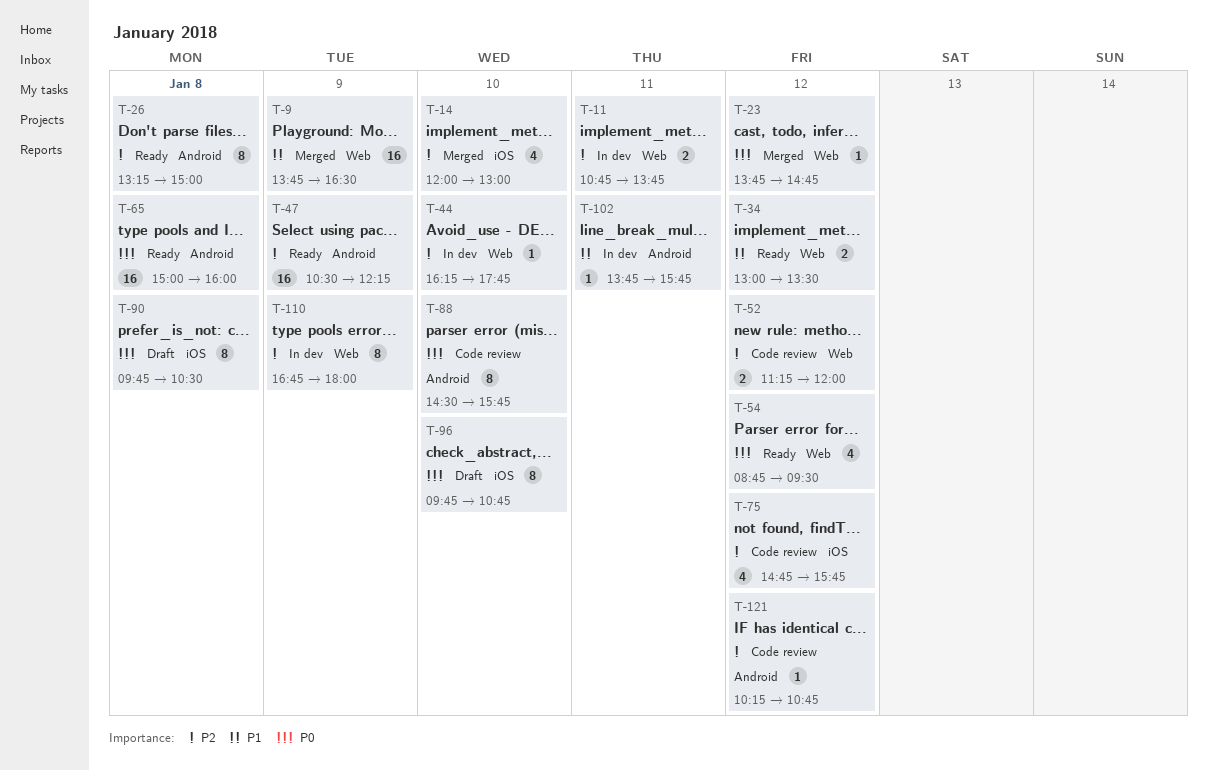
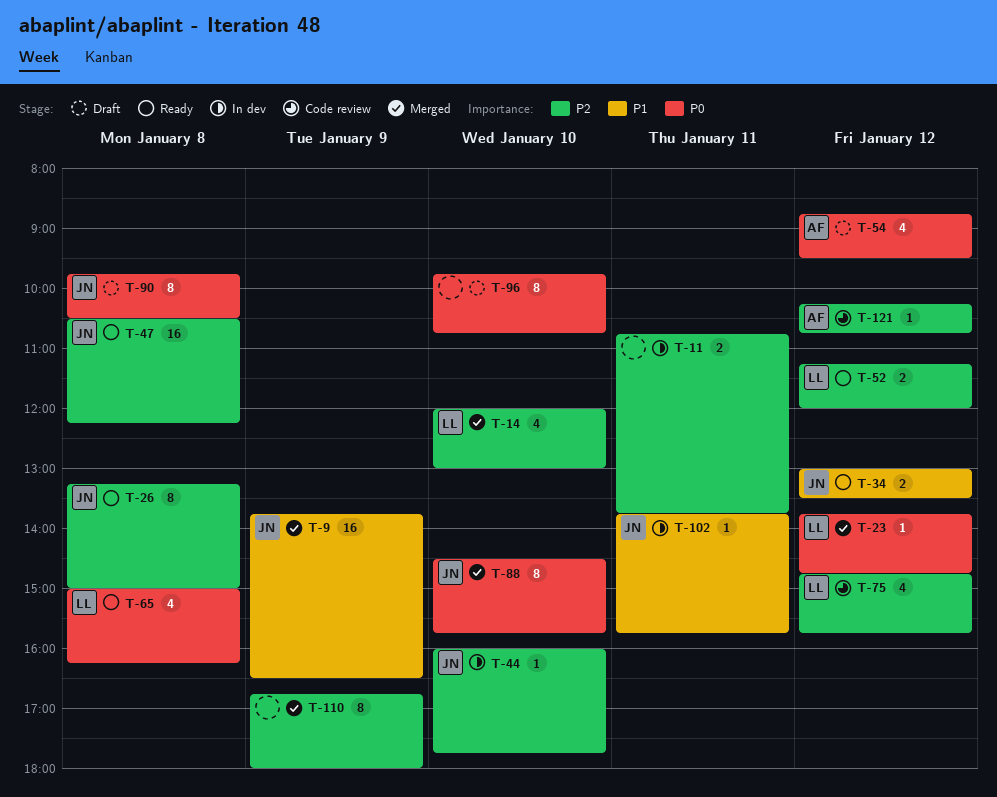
T-44, begins: 16:15 -> 16:00
T-47, day: Jan 9 -> Jan 8
T-52, status: Code review -> Ready
T-54, status: Ready -> Draft
T-65, estimate: 16 -> 4
T-65, ends: 16:00 -> 16:15
T-88, status: Code review -> Merged
T-110, status: In dev -> Merged

